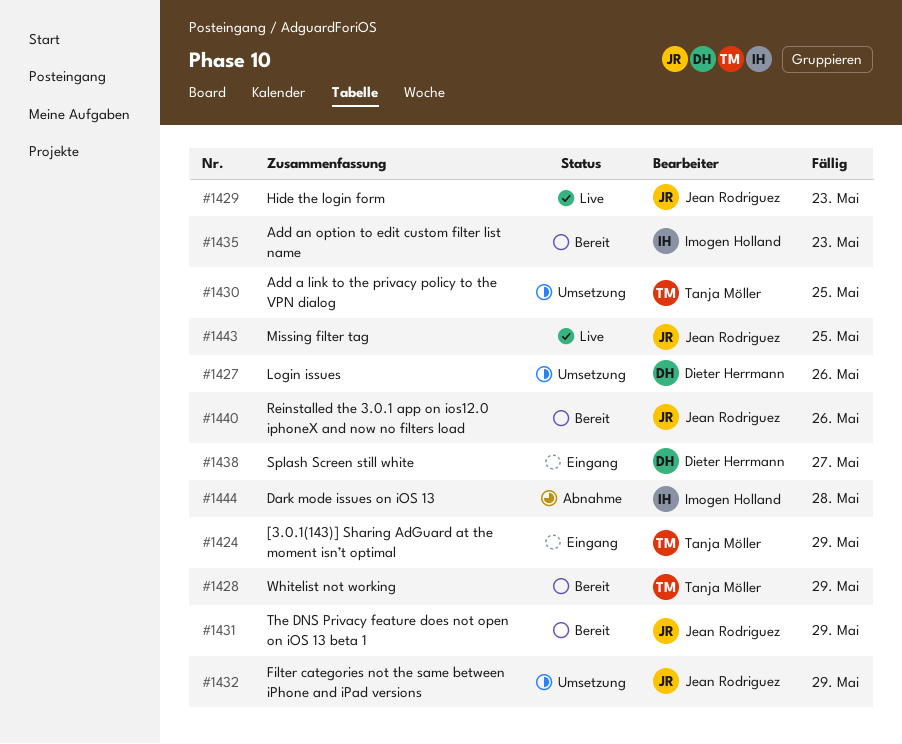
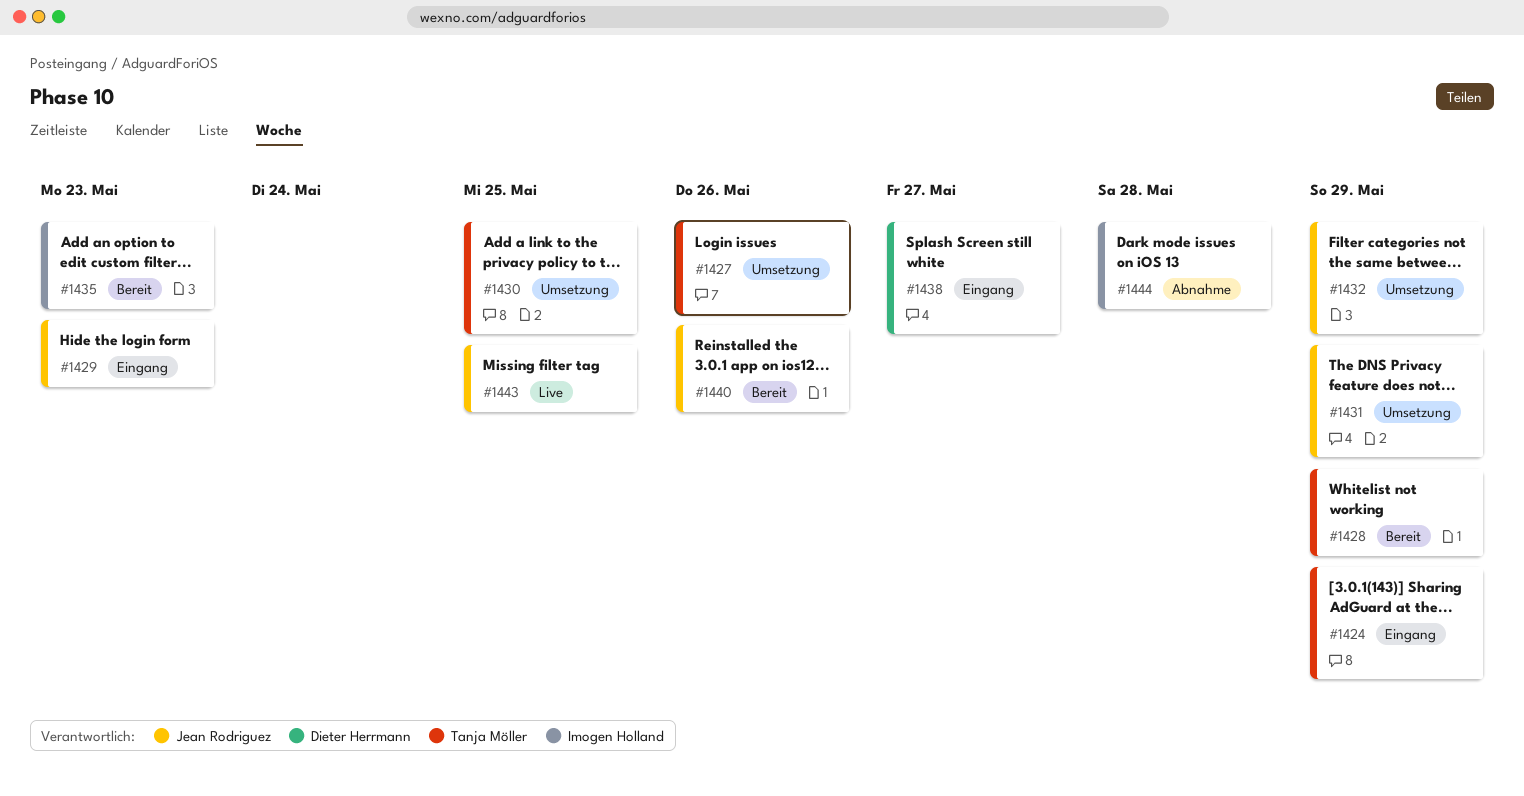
#1427, owner: Dieter Herrmann -> Tanja Möller
#1429, status: Live -> Eingang
#1431, status: Bereit -> Umsetzung

